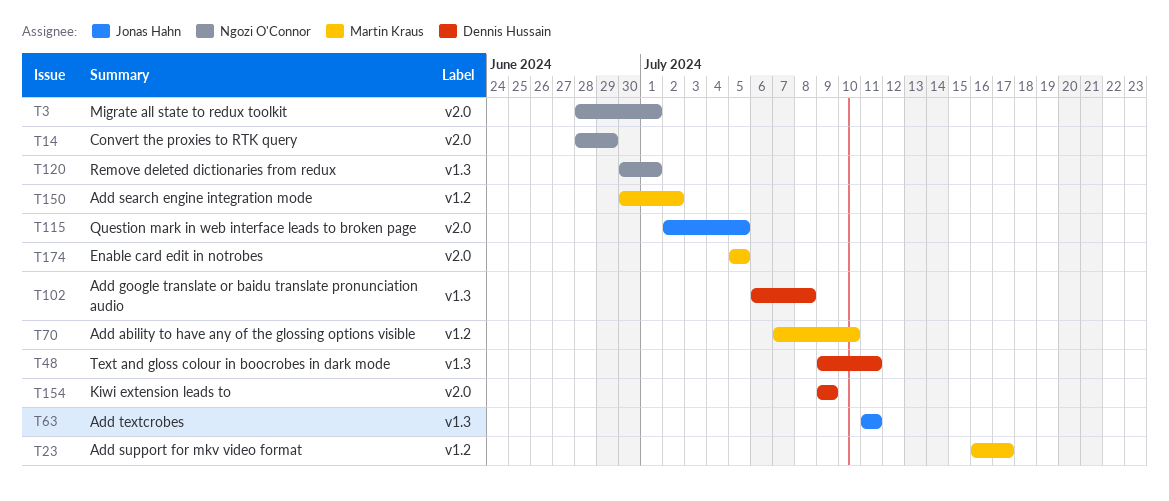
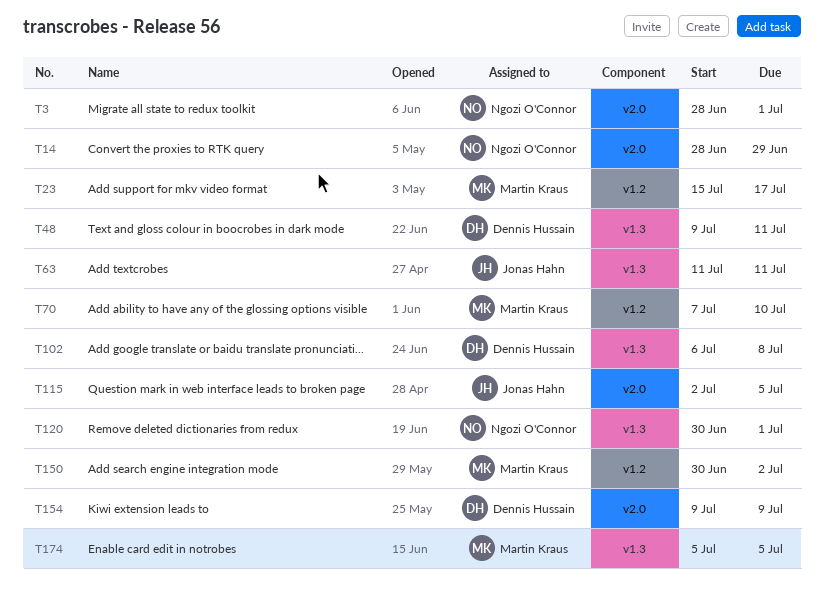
T23, start: Jul 16 -> Jul 15
T174, label: v2.0 -> v1.3

